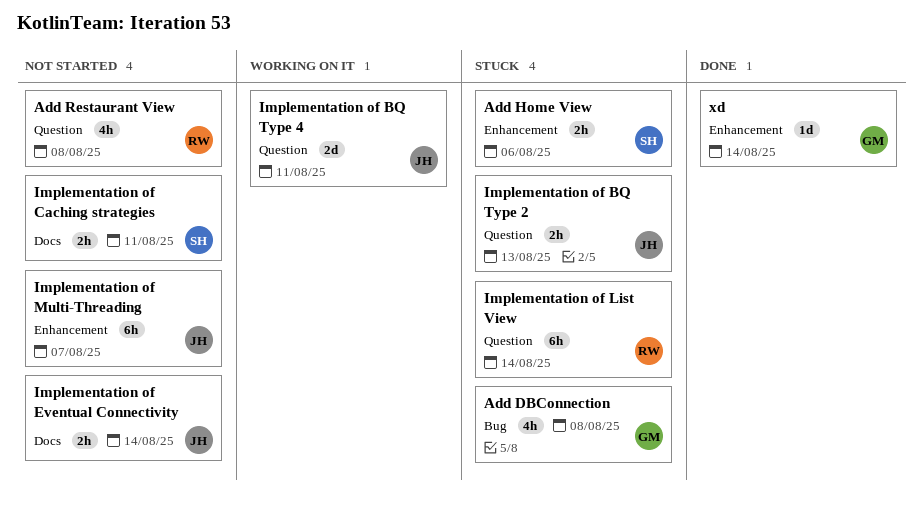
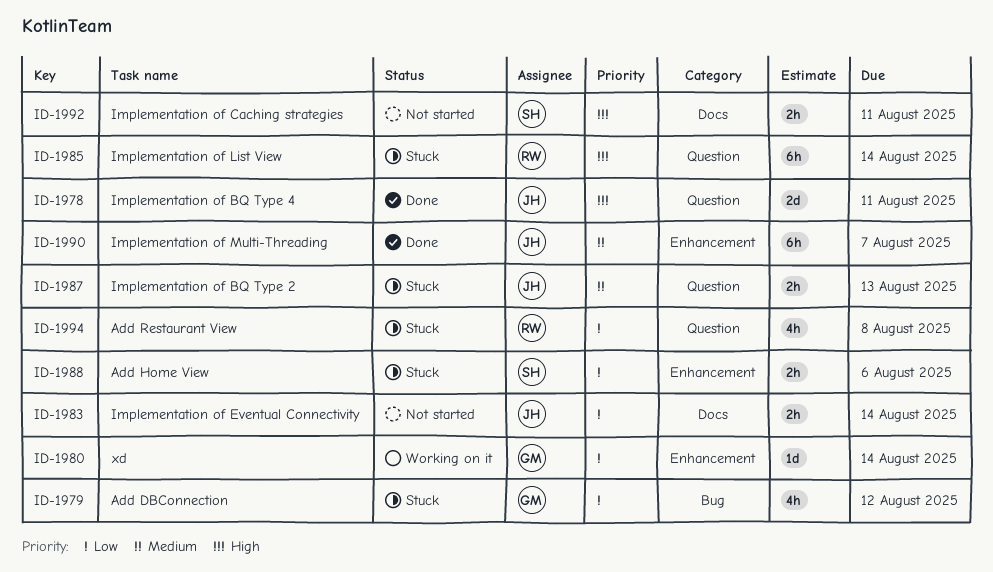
Add DBConnection, due: Aug 8 -> Aug 12
Add Restaurant View, status: Not started -> Stuck
Implementation of BQ Type 4, status: Working on it -> Done
Implementation of Multi-Threading, status: Not started -> Done
xd, status: Done -> Working on it

